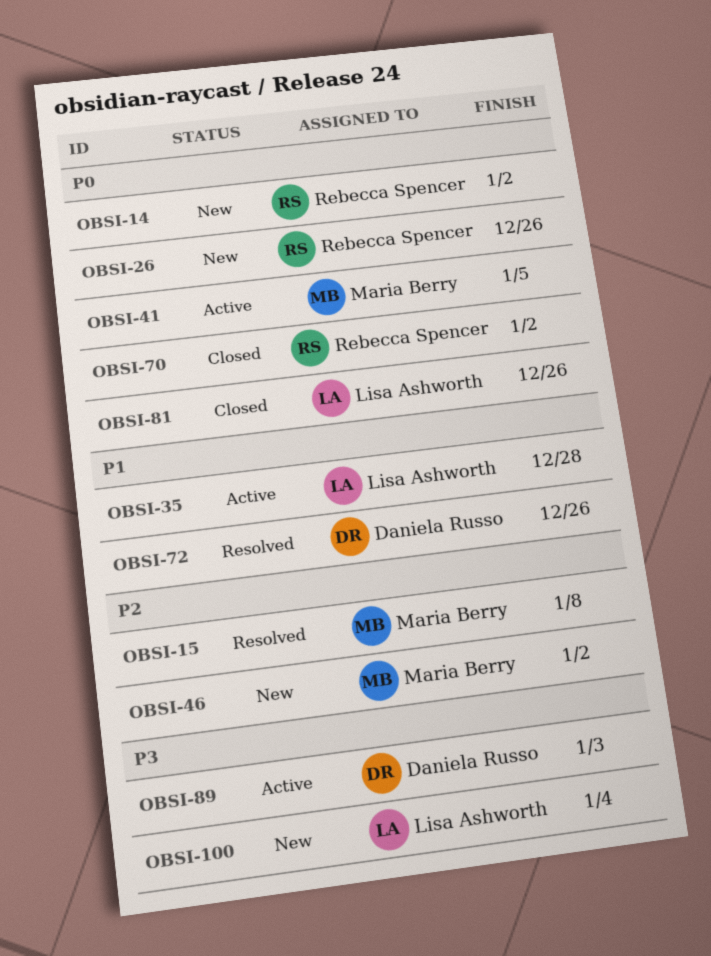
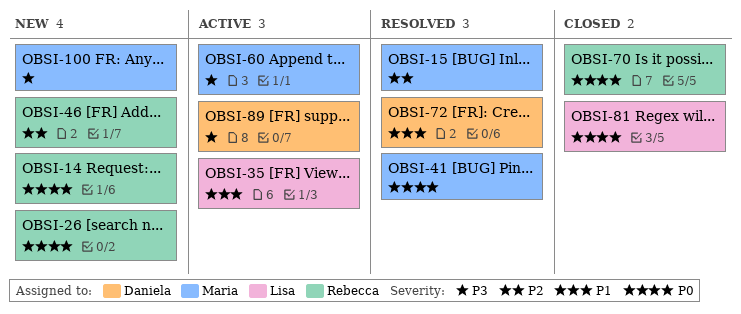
OBSI-41, status: Active -> Resolved
OBSI-46, owner: Maria Berry -> Rebecca Spencer
OBSI-60: none -> present
OBSI-100, owner: Lisa Ashworth -> Maria Berry

